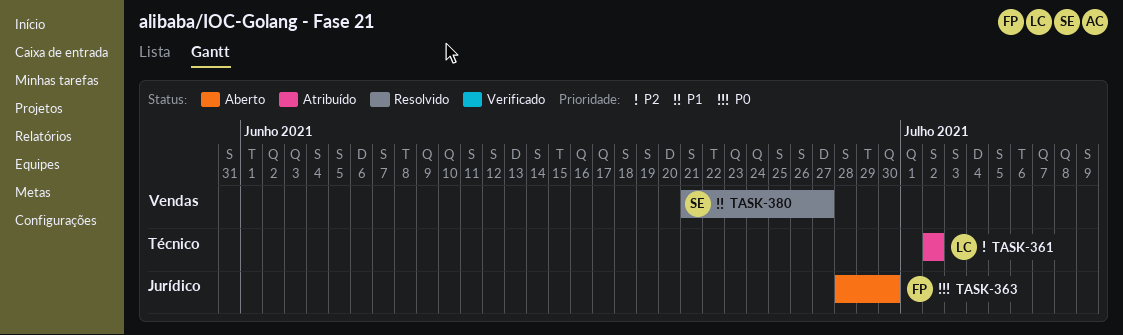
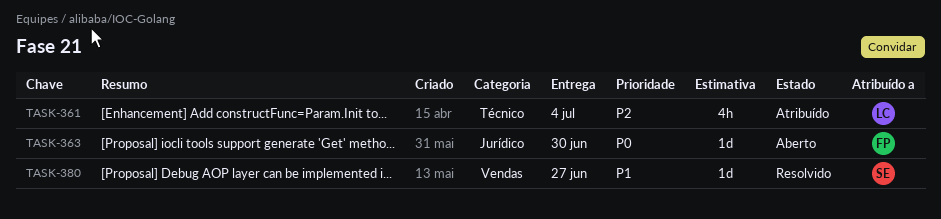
TASK-361, due: Jul 2 -> Jul 4

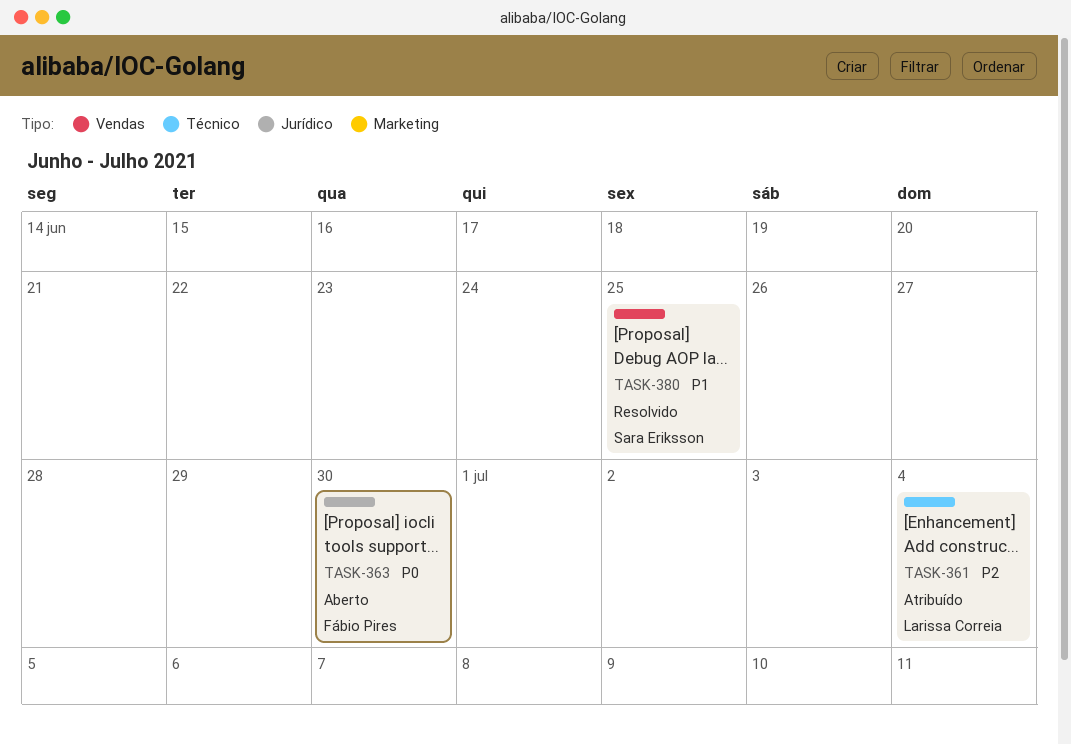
TASK-380, due: Jun 27 -> Jun 25

